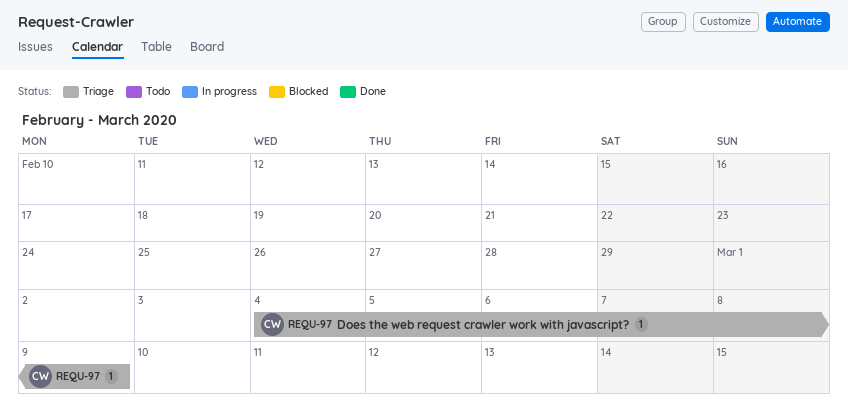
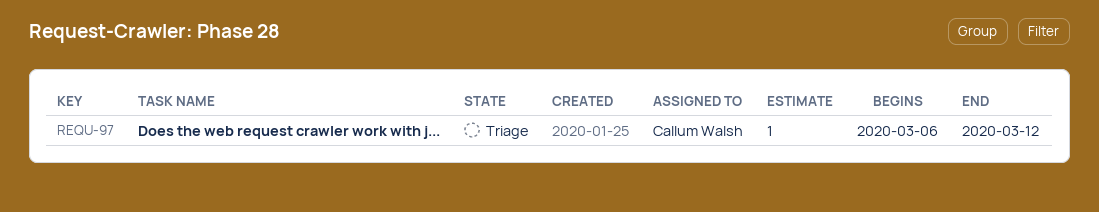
REQU-97, start: Mar 4 -> Mar 6
REQU-97, due: Mar 9 -> Mar 12

